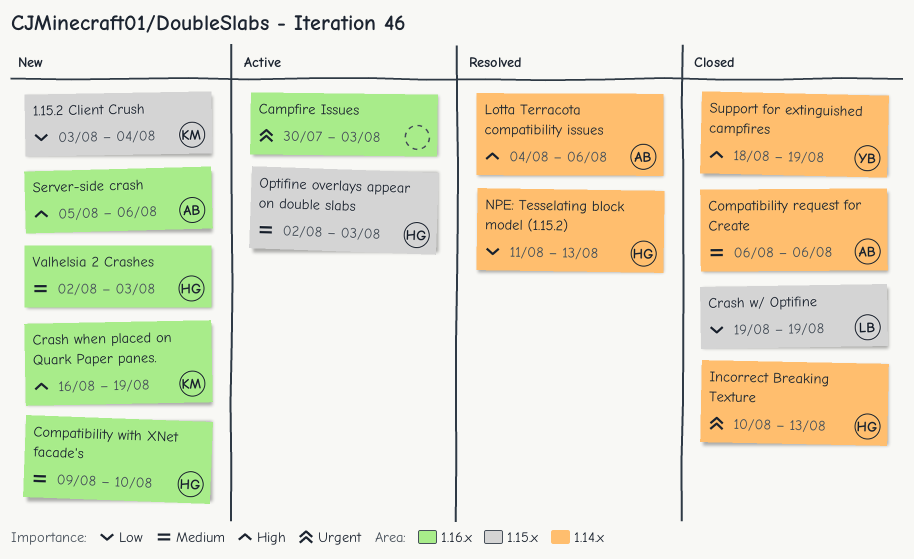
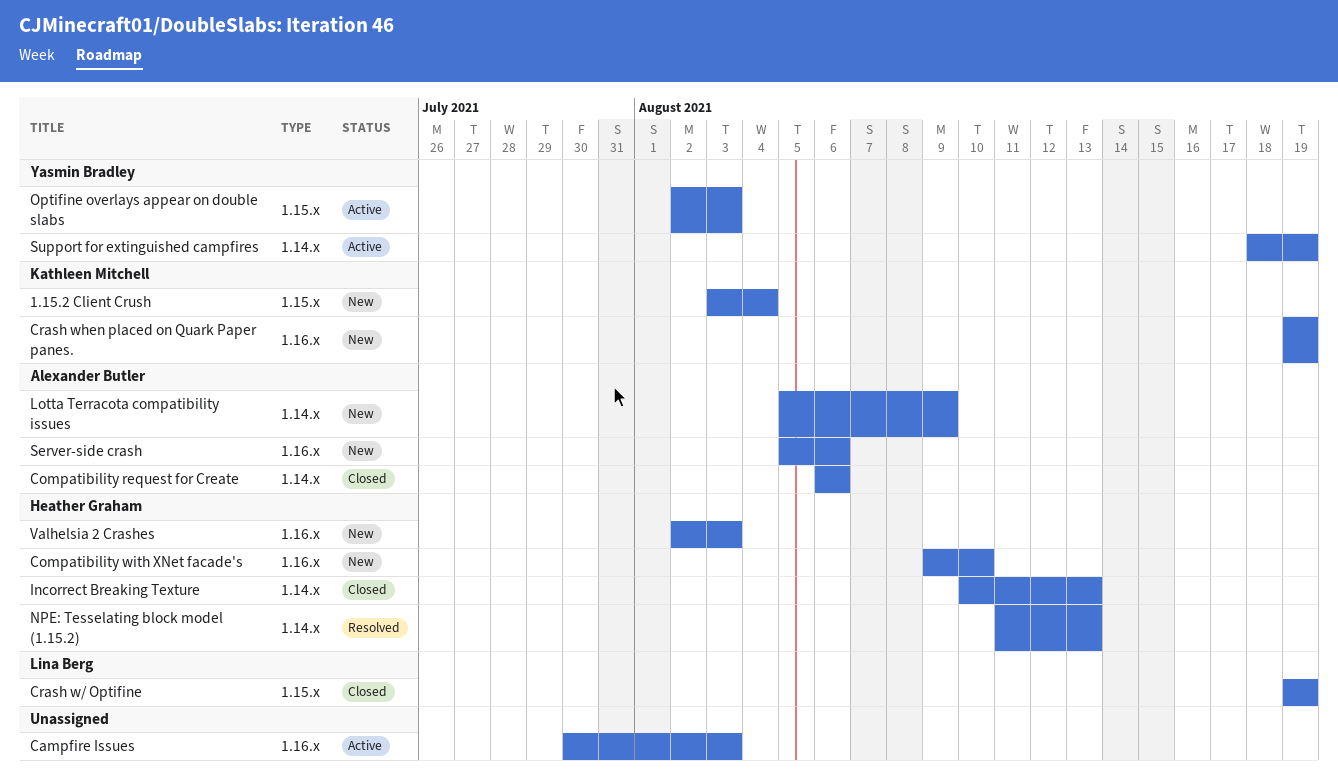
Crash when placed on Quark Paper panes., start: Aug 16 -> Aug 19
Lotta Terracota compatibility issues, status: Resolved -> New
Lotta Terracota compatibility issues, start: Aug 4 -> Aug 5
Lotta Terracota compatibility issues, due: Aug 6 -> Aug 9
Optifine overlays appear on double slabs, owner: Heather Graham -> Yasmin Bradley
Support for extinguished campfires, status: Closed -> Active

